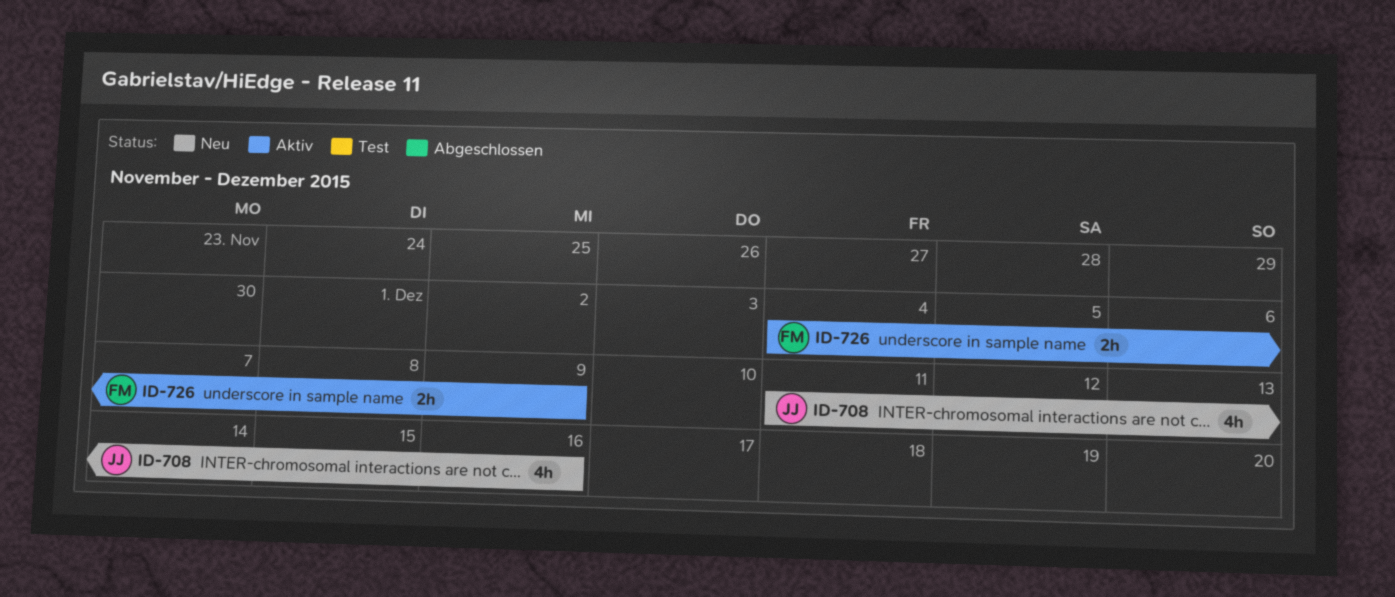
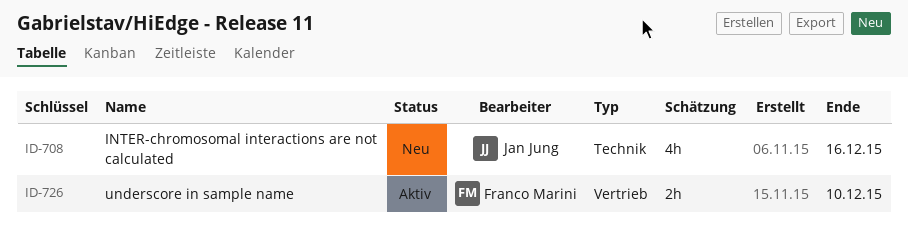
ID-726, due: Dec 9 -> Dec 10

